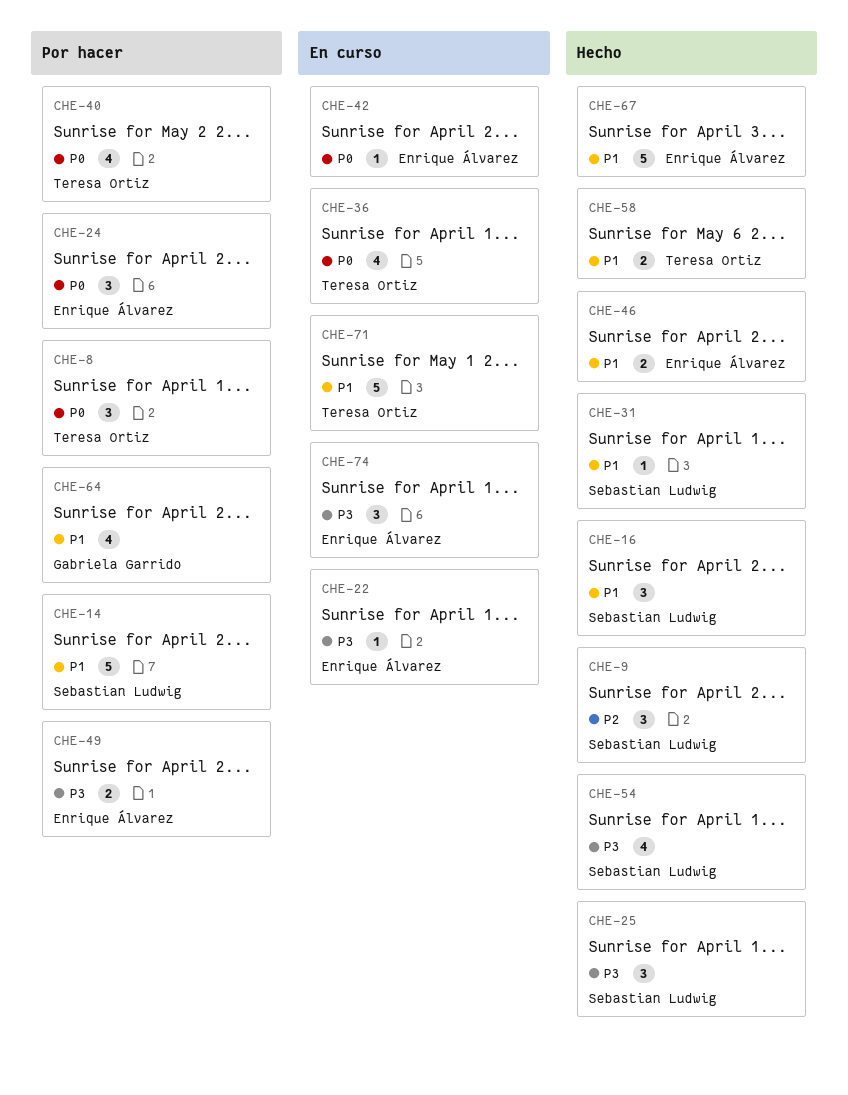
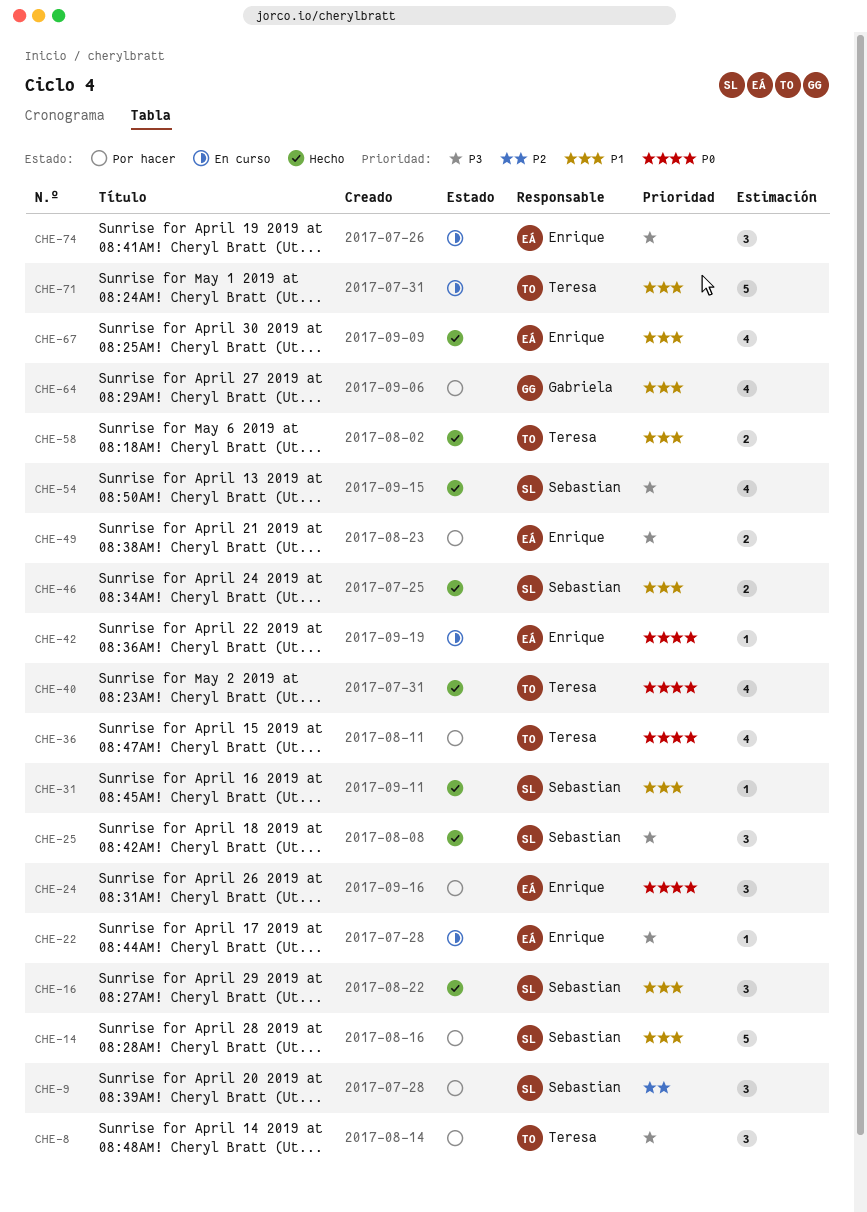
CHE-8, priority: P0 -> P3
CHE-9, status: Hecho -> Por hacer
CHE-36, status: En curso -> Por hacer
CHE-40, status: Por hacer -> Hecho
CHE-46, owner: Enrique Álvarez -> Sebastian Ludwig
CHE-67, estimate: 5 -> 4

